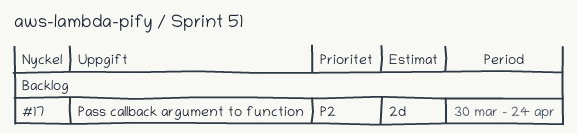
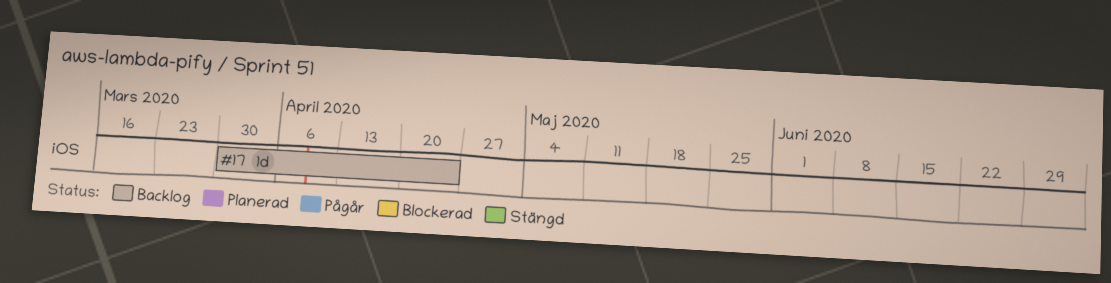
#17, estimate: 2d -> 1d

